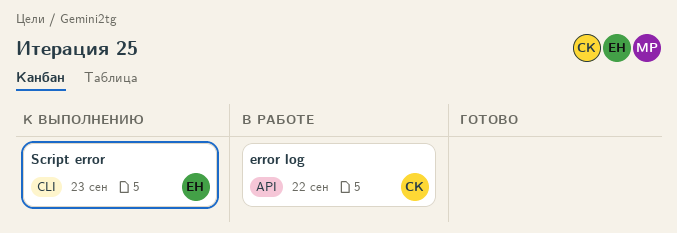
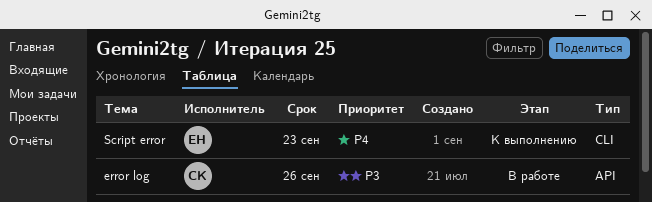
error log, due: Sep 22 -> Sep 26

